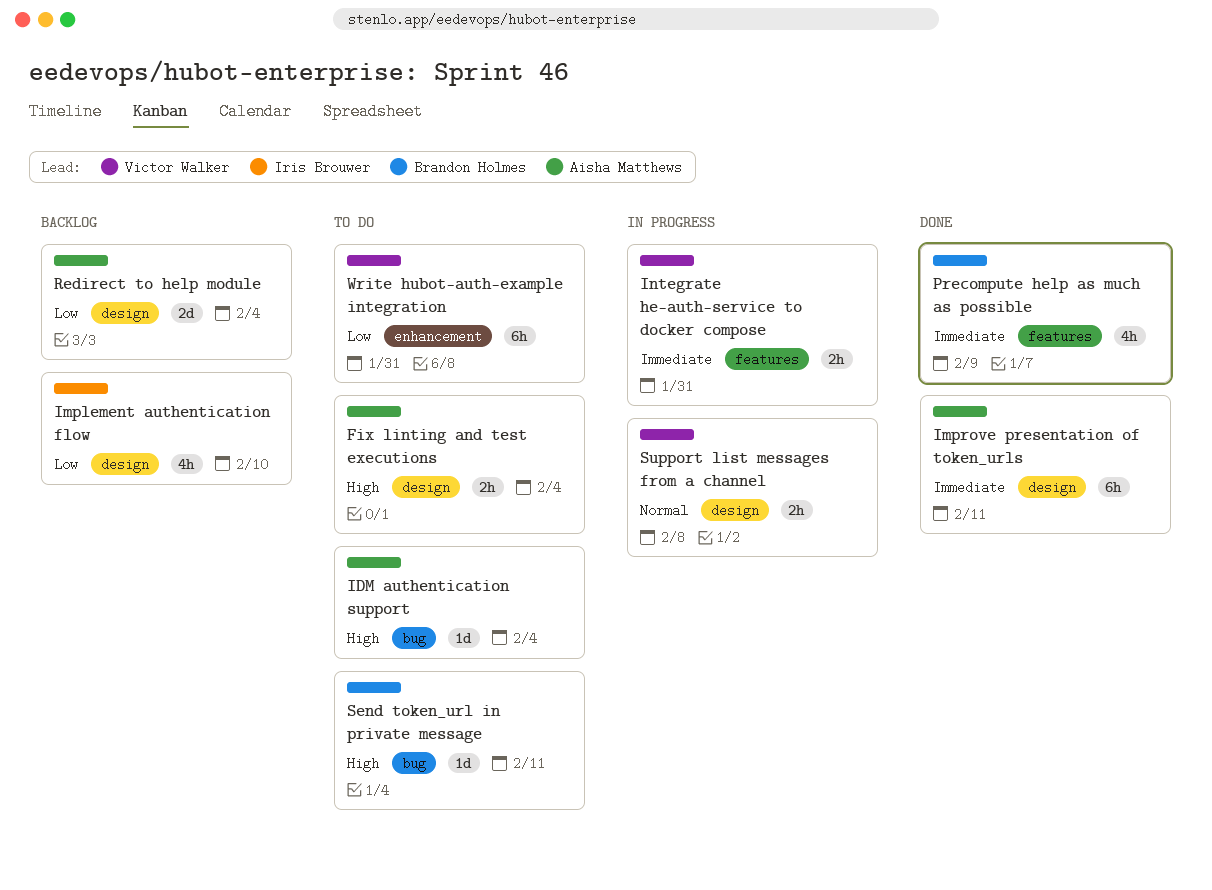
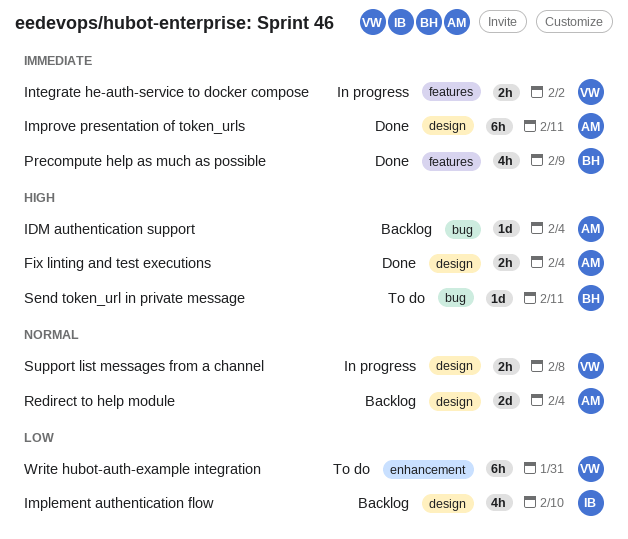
Fix linting and test executions, status: To do -> Done
IDM authentication support, status: To do -> Backlog
Integrate he-auth-service to docker compose, due: Jan 31 -> Feb 2
Redirect to help module, priority: Low -> Normal

